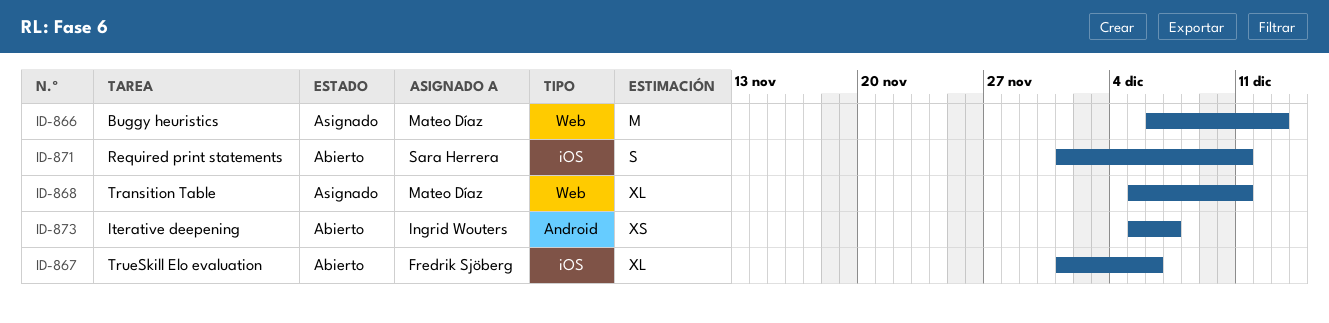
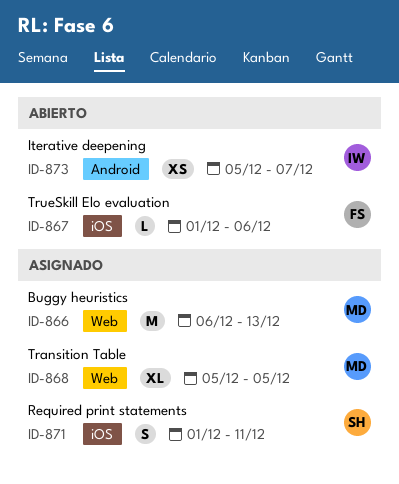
ID-867, estimate: XL -> L
ID-868, due: Dec 11 -> Dec 5
ID-871, status: Abierto -> Asignado

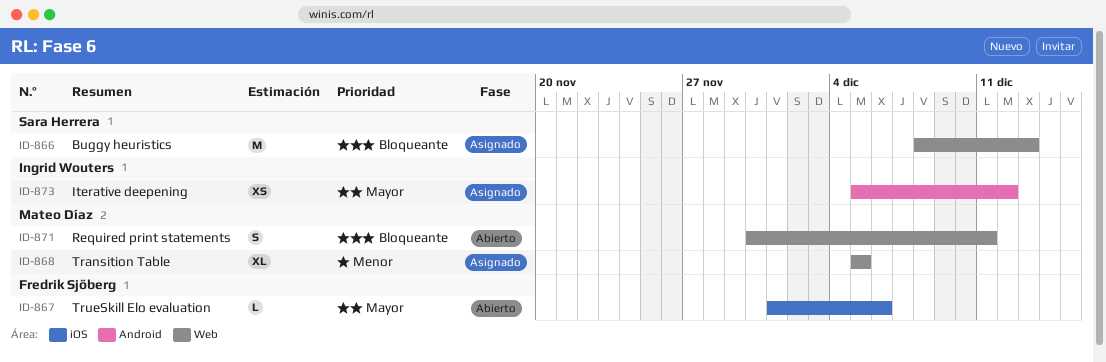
ID-866, owner: Mateo Díaz -> Sara Herrera
ID-866, start: Dec 6 -> Dec 8
ID-871, status: Asignado -> Abierto
ID-871, owner: Sara Herrera -> Mateo Díaz
ID-871, label: iOS -> Web
ID-871, start: Dec 1 -> Nov 30
ID-873, status: Abierto -> Asignado
ID-873, due: Dec 7 -> Dec 12

